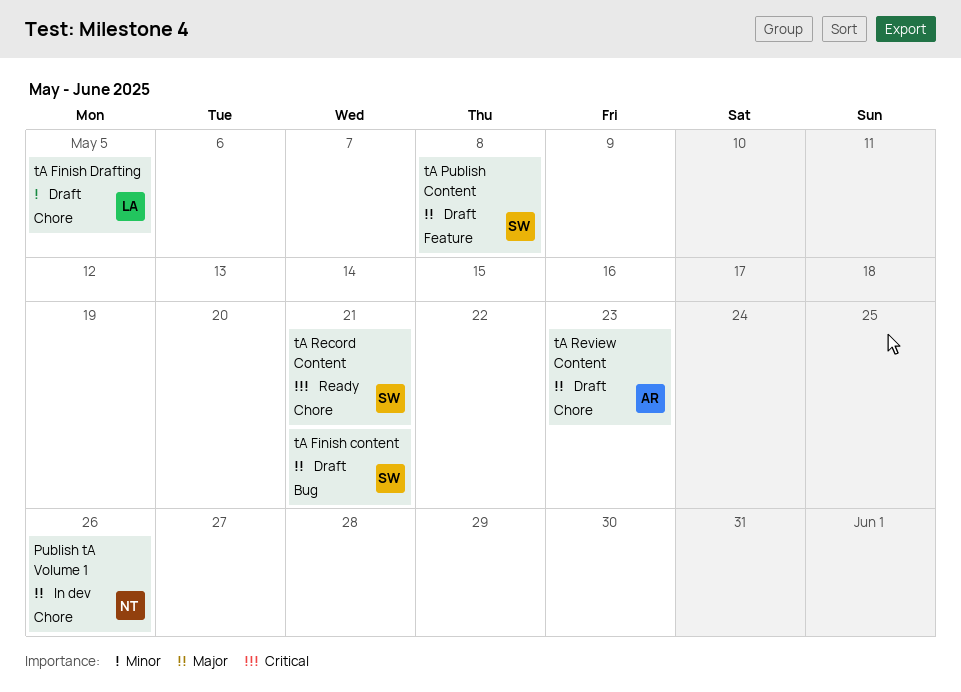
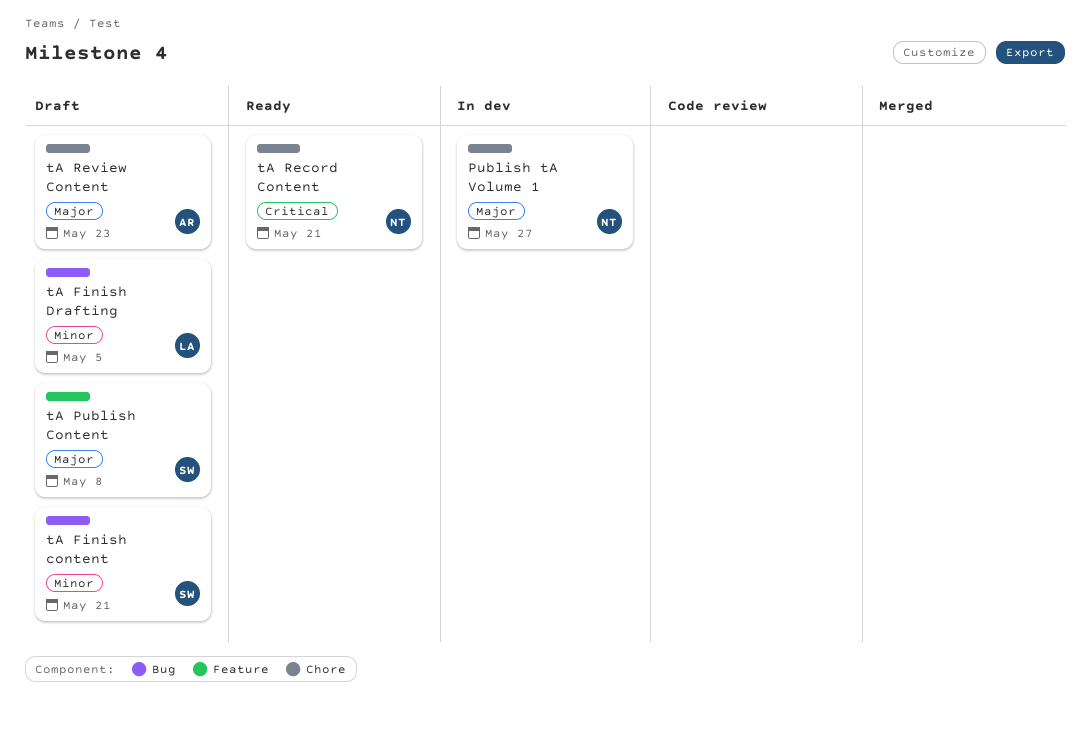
Publish tA Volume 1, due: May 26 -> May 27
tA Finish content, priority: Major -> Minor
tA Finish Drafting, label: Chore -> Bug
tA Record Content, owner: SW -> NT

